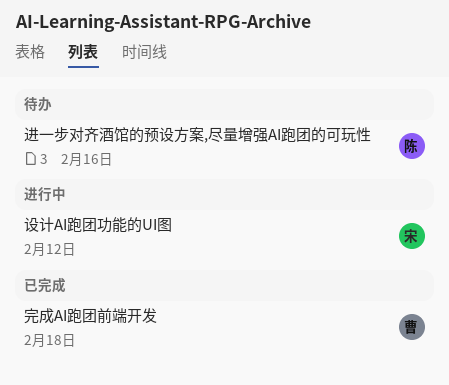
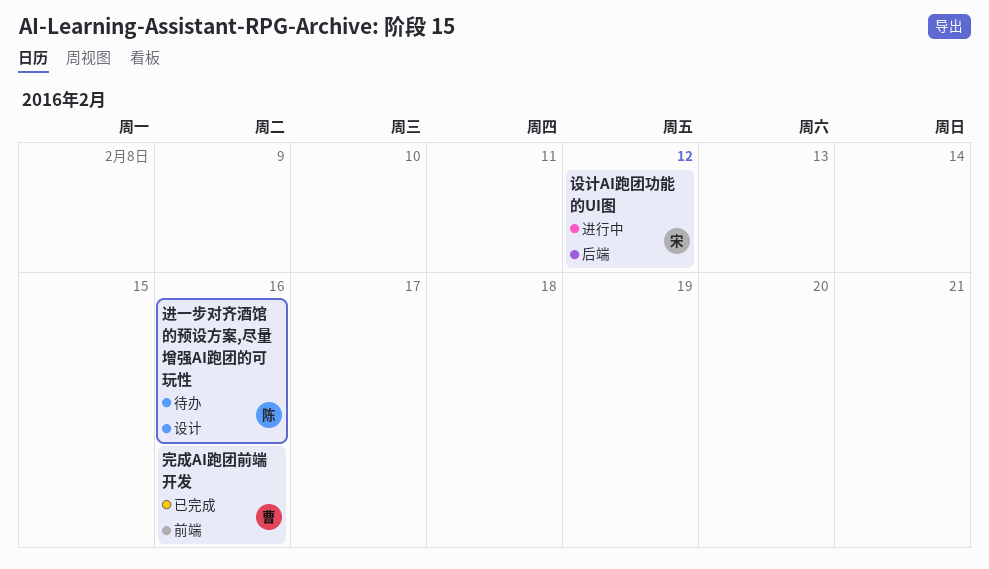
完成AI跑团前端开发, due: Feb 18 -> Feb 16

